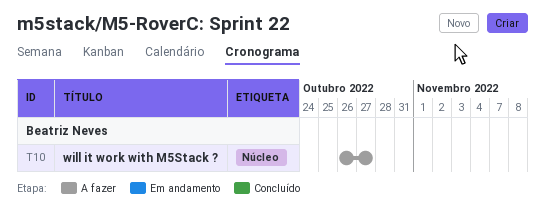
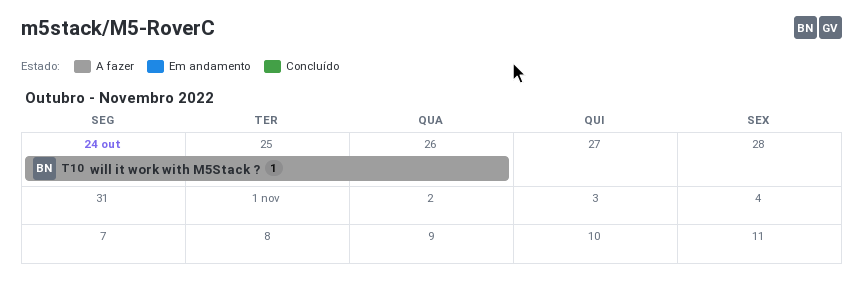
T10, start: Oct 26 -> Oct 24
T10, due: Oct 27 -> Oct 26

